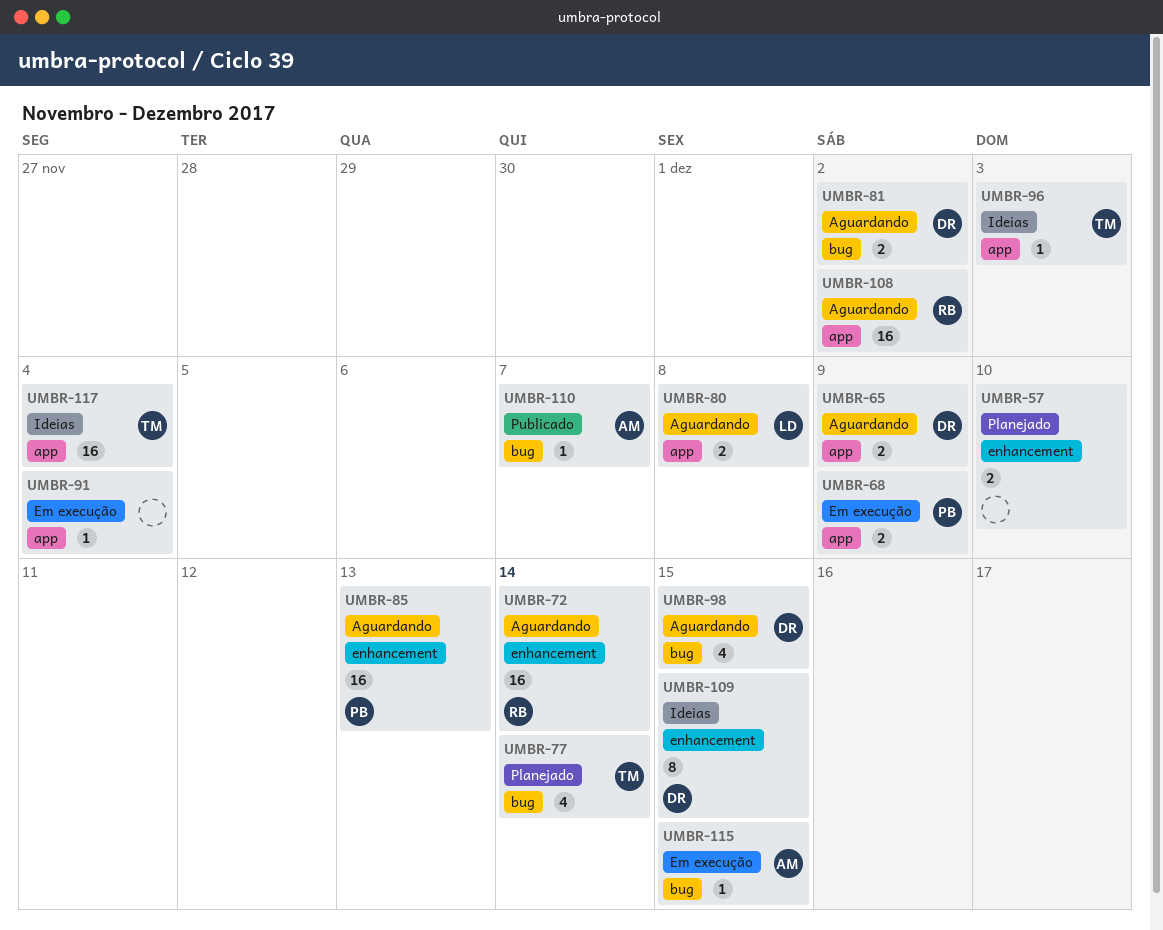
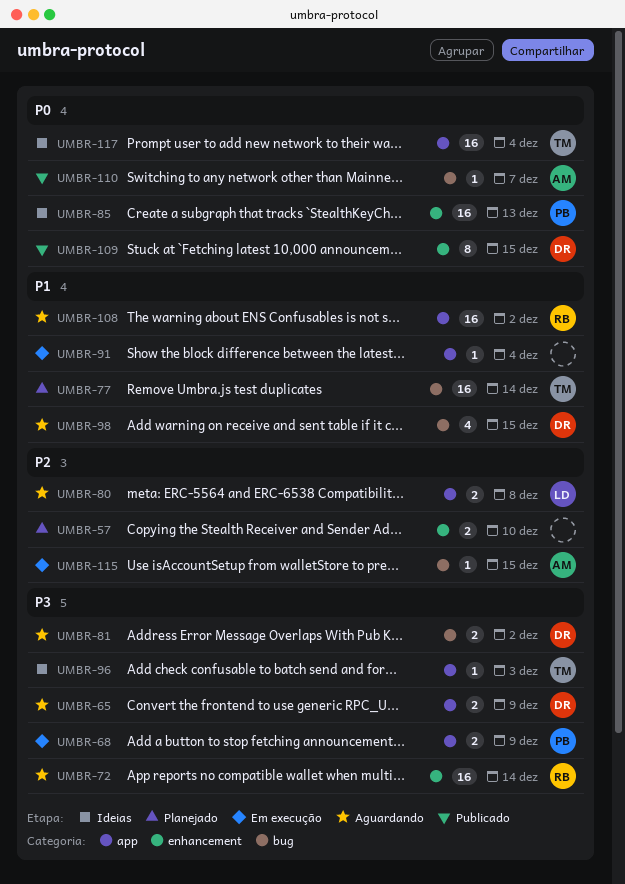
UMBR-77, estimate: 4 -> 16
UMBR-85, status: Aguardando -> Ideias
UMBR-109, status: Ideias -> Publicado

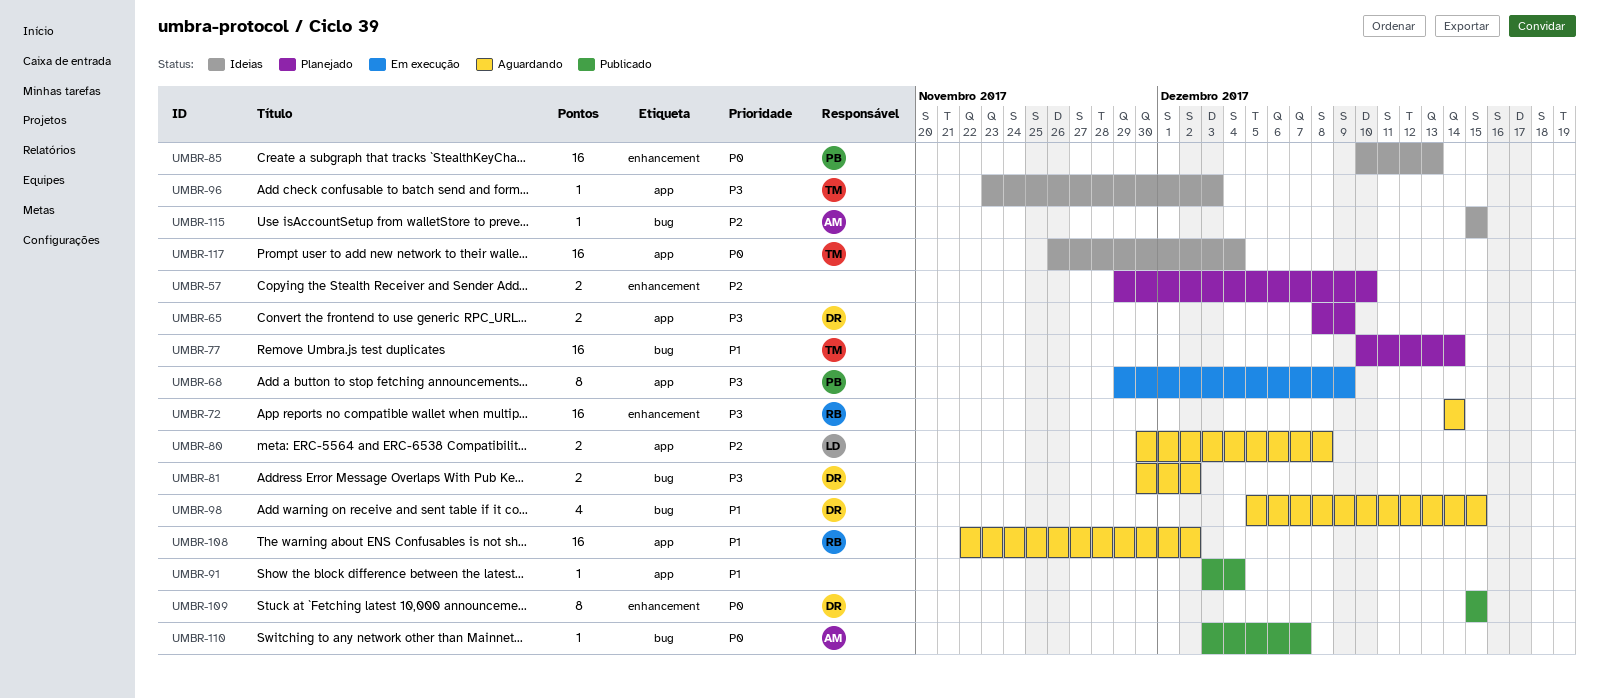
UMBR-65, status: Aguardando -> Planejado
UMBR-68, estimate: 2 -> 8
UMBR-91, status: Em execução -> Publicado
UMBR-115, status: Em execução -> Ideias

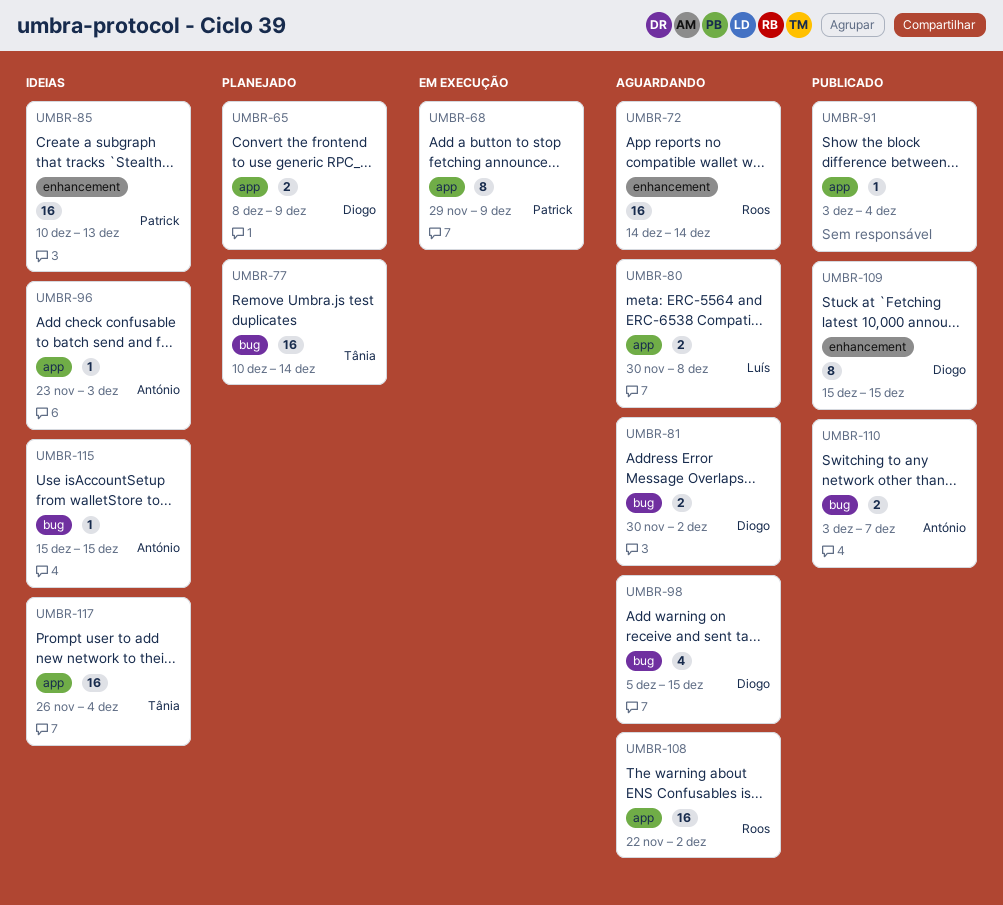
UMBR-57: present -> none
UMBR-96, owner: Tânia -> António
UMBR-110, estimate: 1 -> 2

